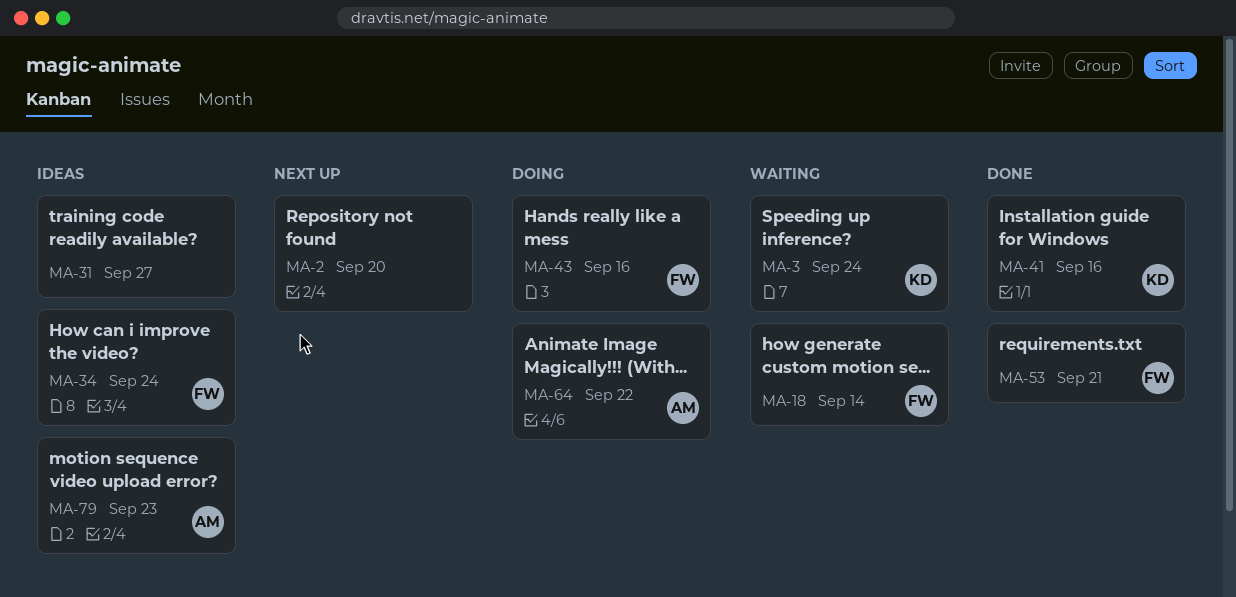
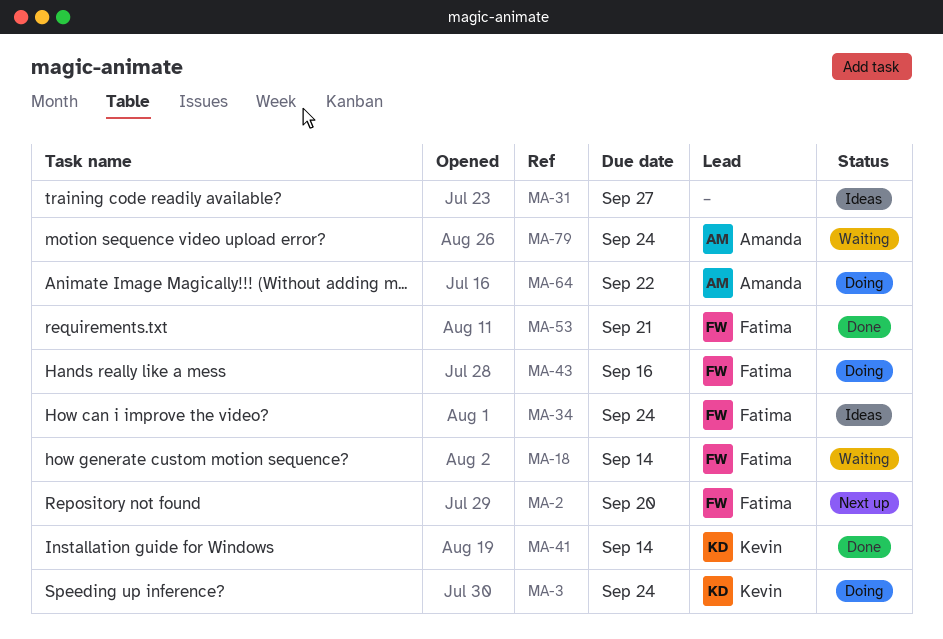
MA-2, owner: none -> Fatima
MA-3, status: Waiting -> Doing
MA-41, due: Sep 16 -> Sep 14
MA-79, status: Ideas -> Waiting
MA-79, due: Sep 23 -> Sep 24

